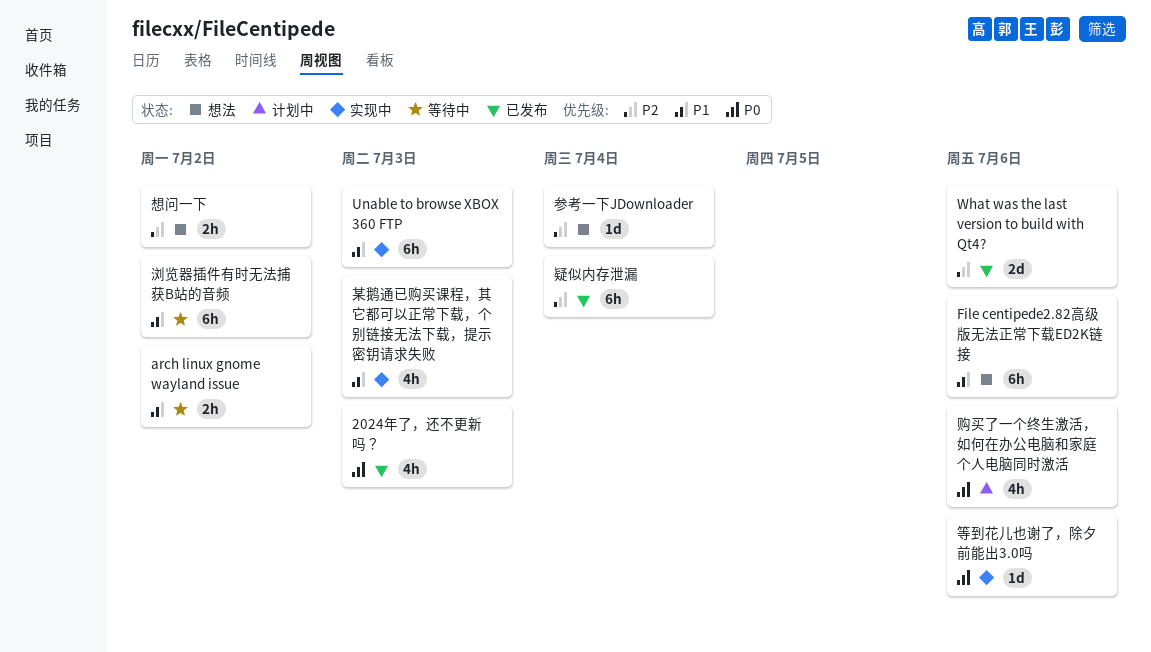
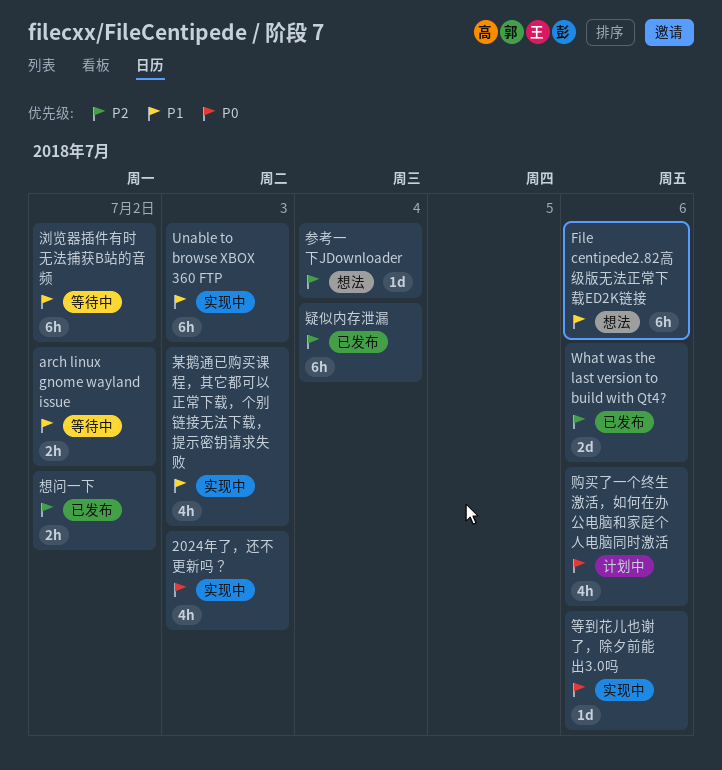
2024年了，还不更新吗？, status: 已发布 -> 实现中
想问一下, status: 想法 -> 已发布

